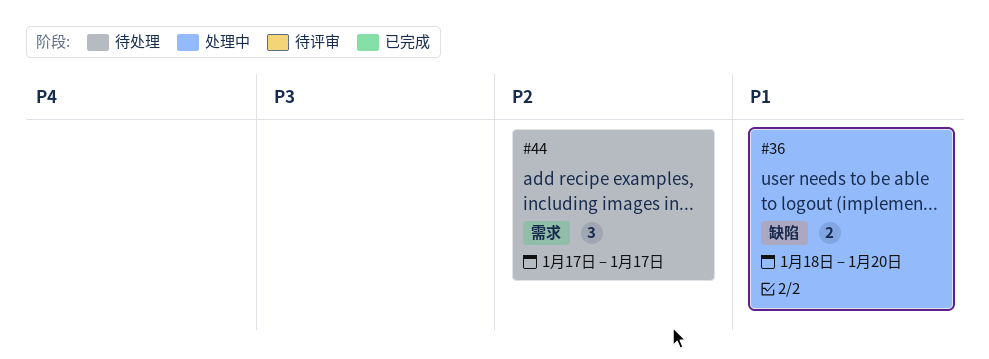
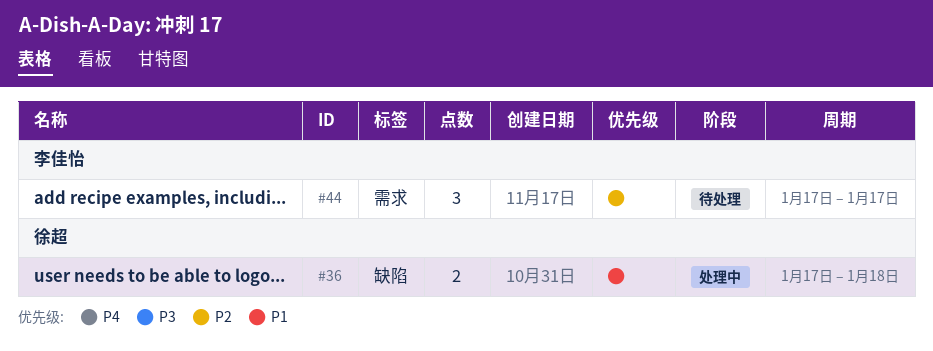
#36, start: Jan 18 -> Jan 17
#36, due: Jan 20 -> Jan 18

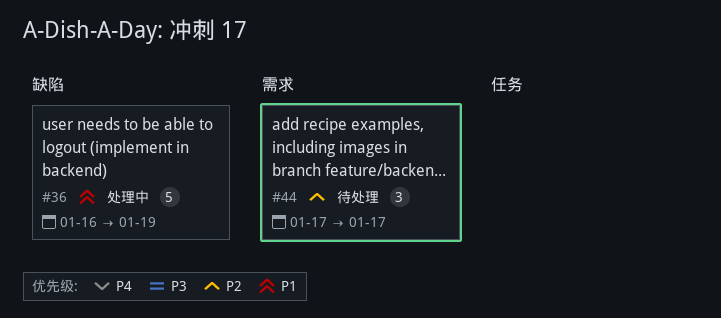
#36, estimate: 2 -> 5
#36, start: Jan 17 -> Jan 16
#36, due: Jan 18 -> Jan 19

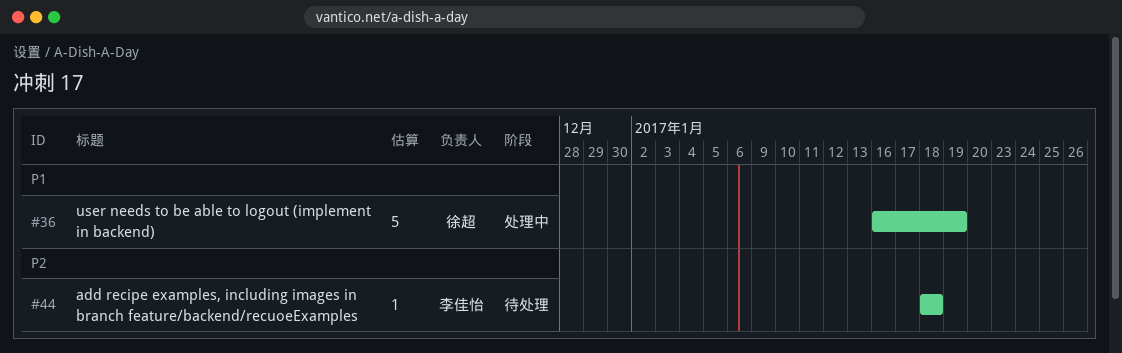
#44, estimate: 3 -> 1
#44, start: Jan 17 -> Jan 18
#44, due: Jan 17 -> Jan 18

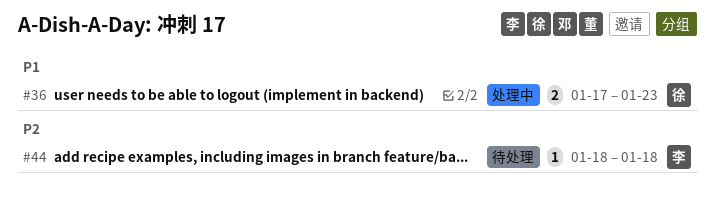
#36, estimate: 5 -> 2
#36, start: Jan 16 -> Jan 17
#36, due: Jan 19 -> Jan 23

